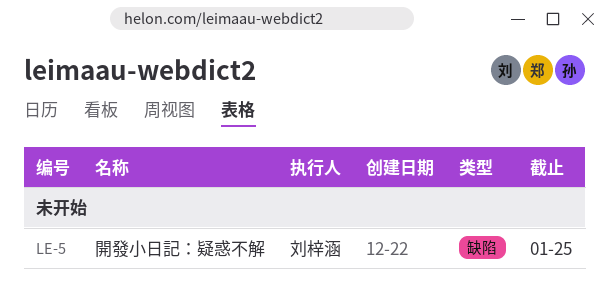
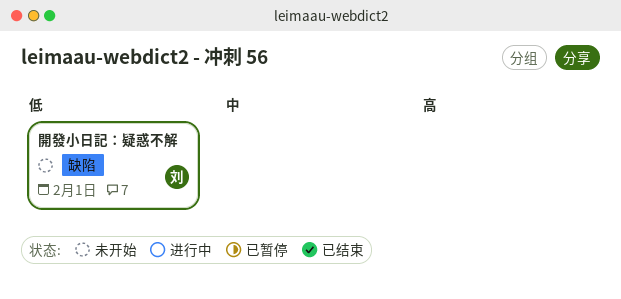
開發小日記：疑惑不解, due: Jan 25 -> Feb 1

